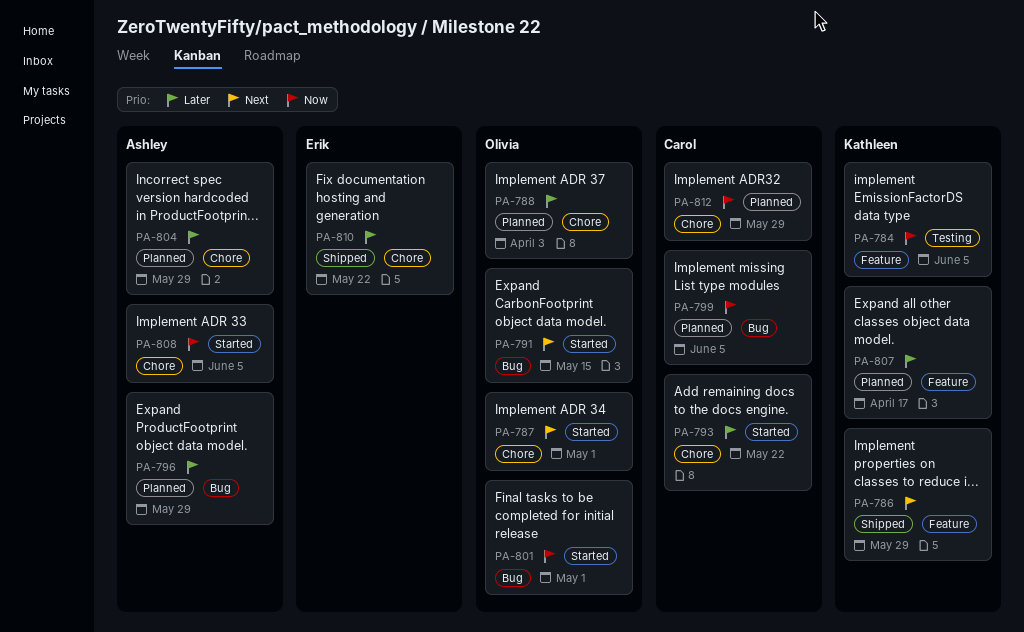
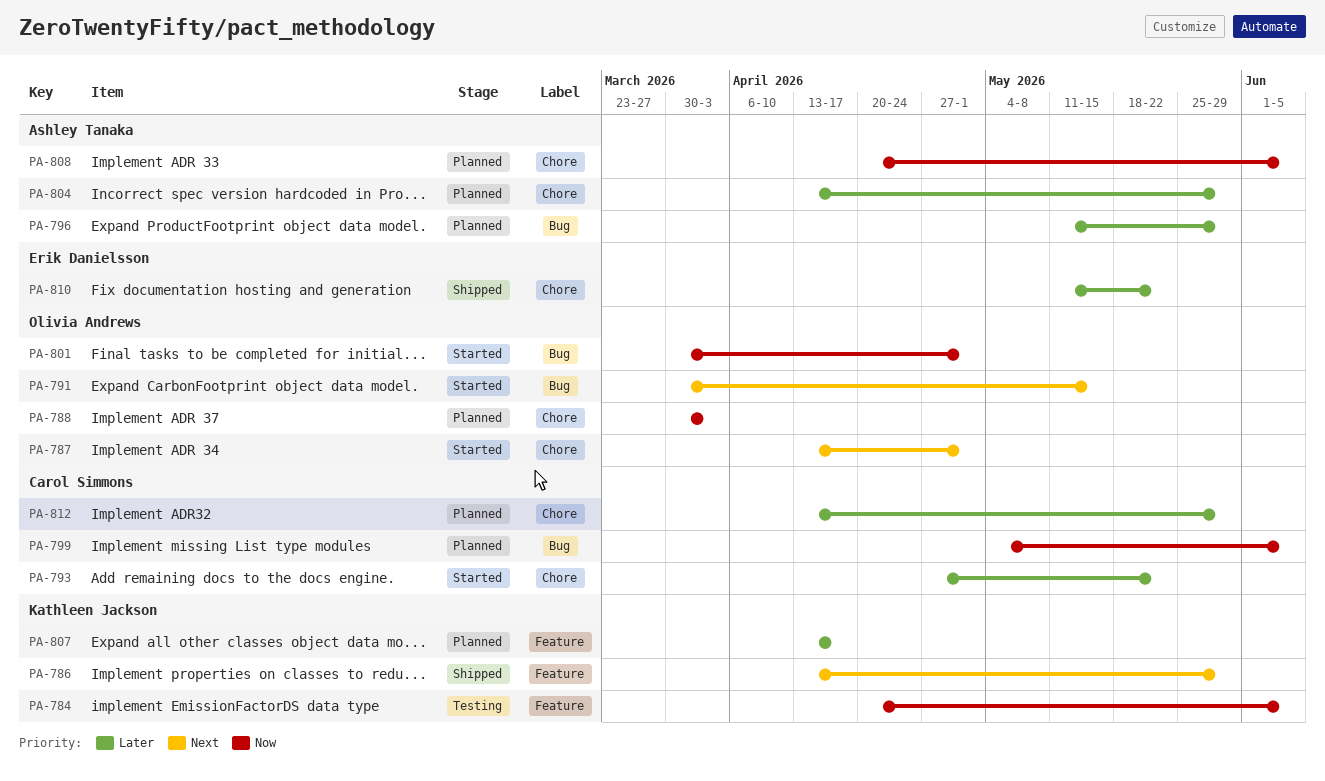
PA-788, priority: Later -> Now
PA-808, status: Started -> Planned
PA-812, priority: Now -> Later

